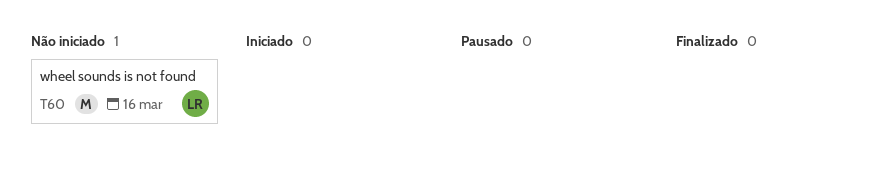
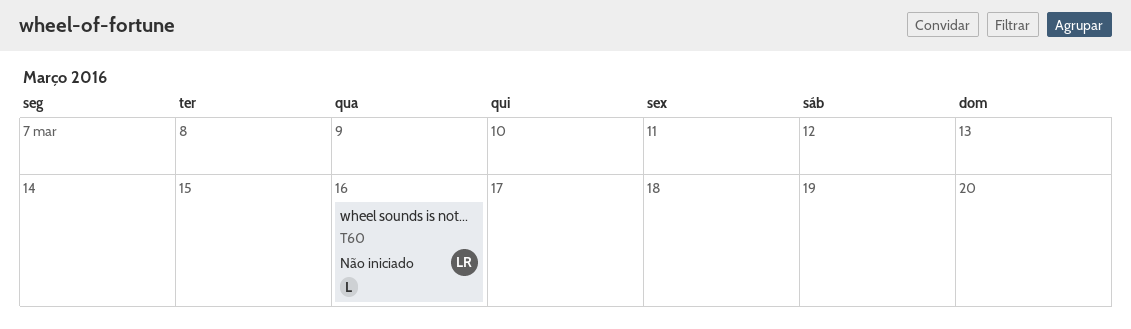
T60, estimate: M -> L

